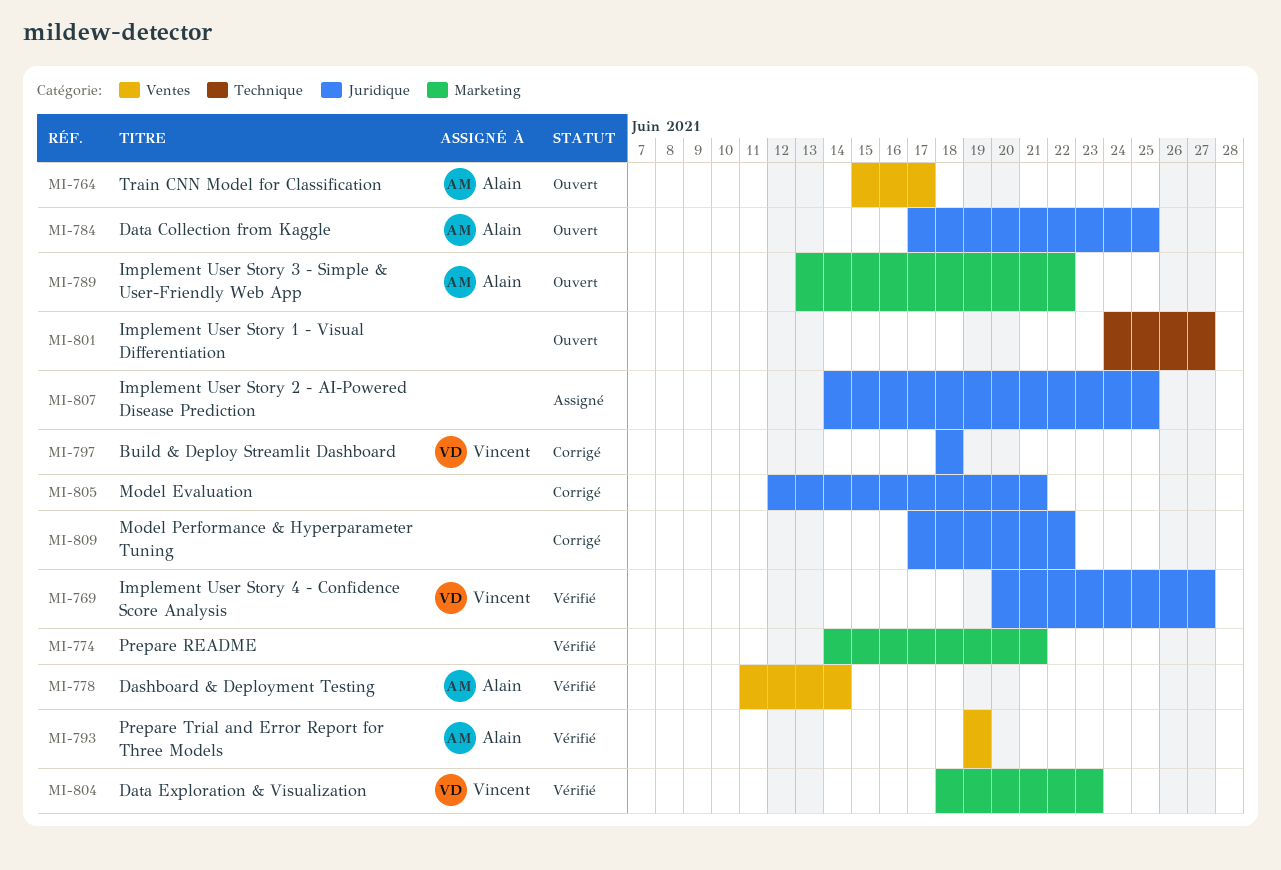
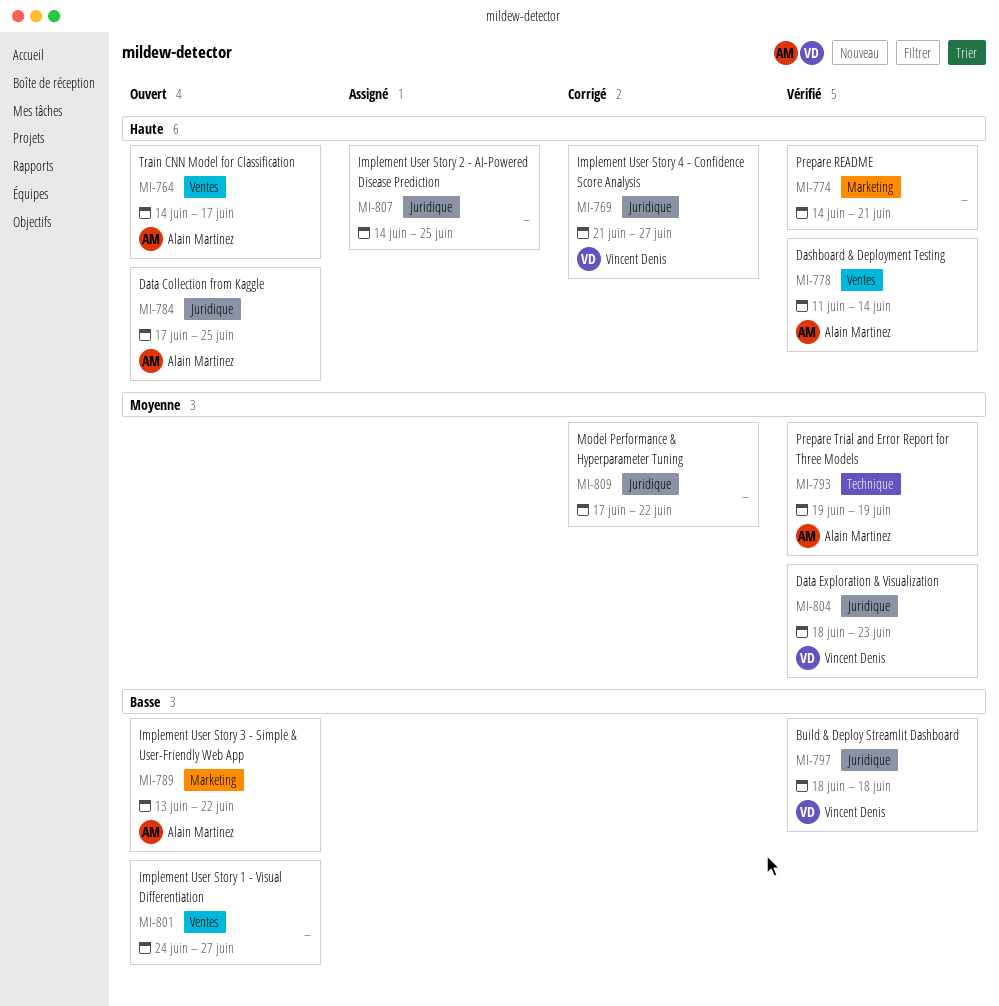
MI-764, start: Jun 15 -> Jun 14
MI-769, status: Vérifié -> Corrigé
MI-769, start: Jun 20 -> Jun 21
MI-793, label: Ventes -> Technique
MI-797, status: Corrigé -> Vérifié
MI-801, label: Technique -> Ventes
MI-804, label: Marketing -> Juridique
MI-805: present -> none

